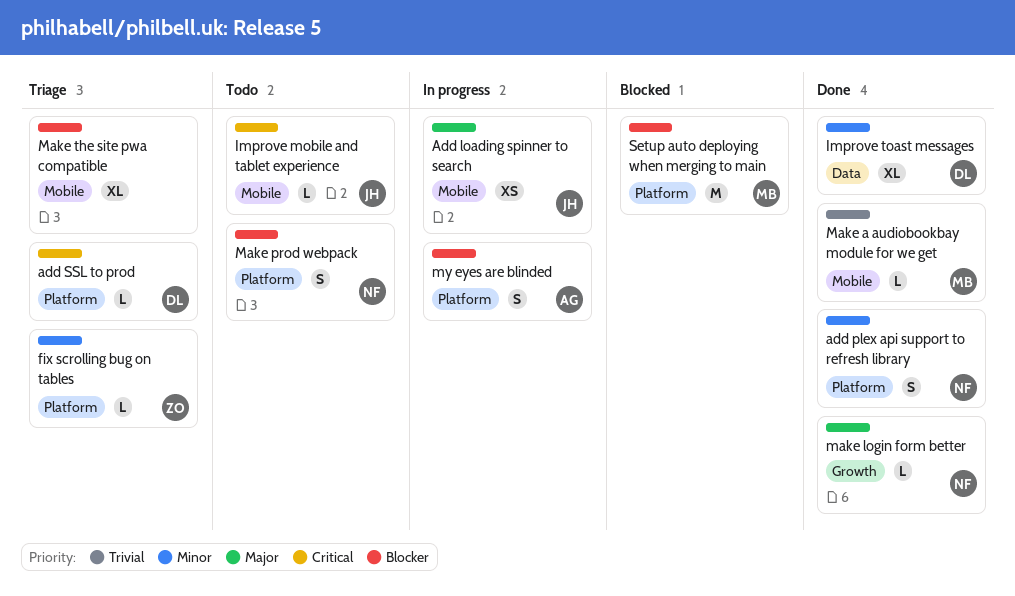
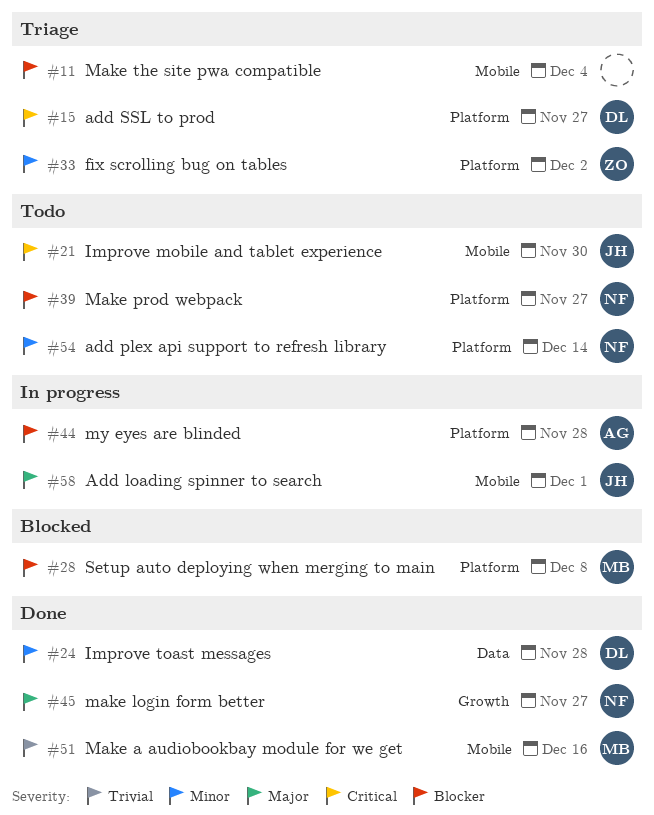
add plex api support to refresh library, status: Done -> Todo

